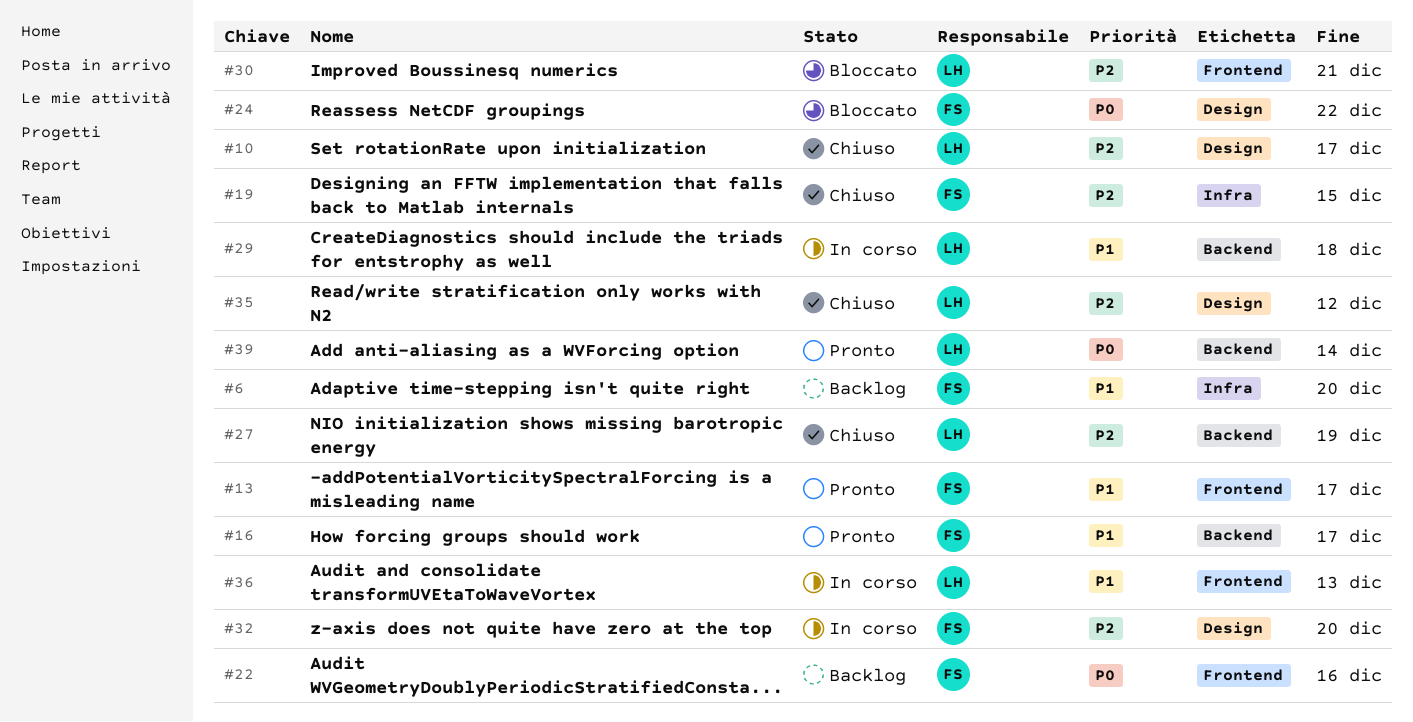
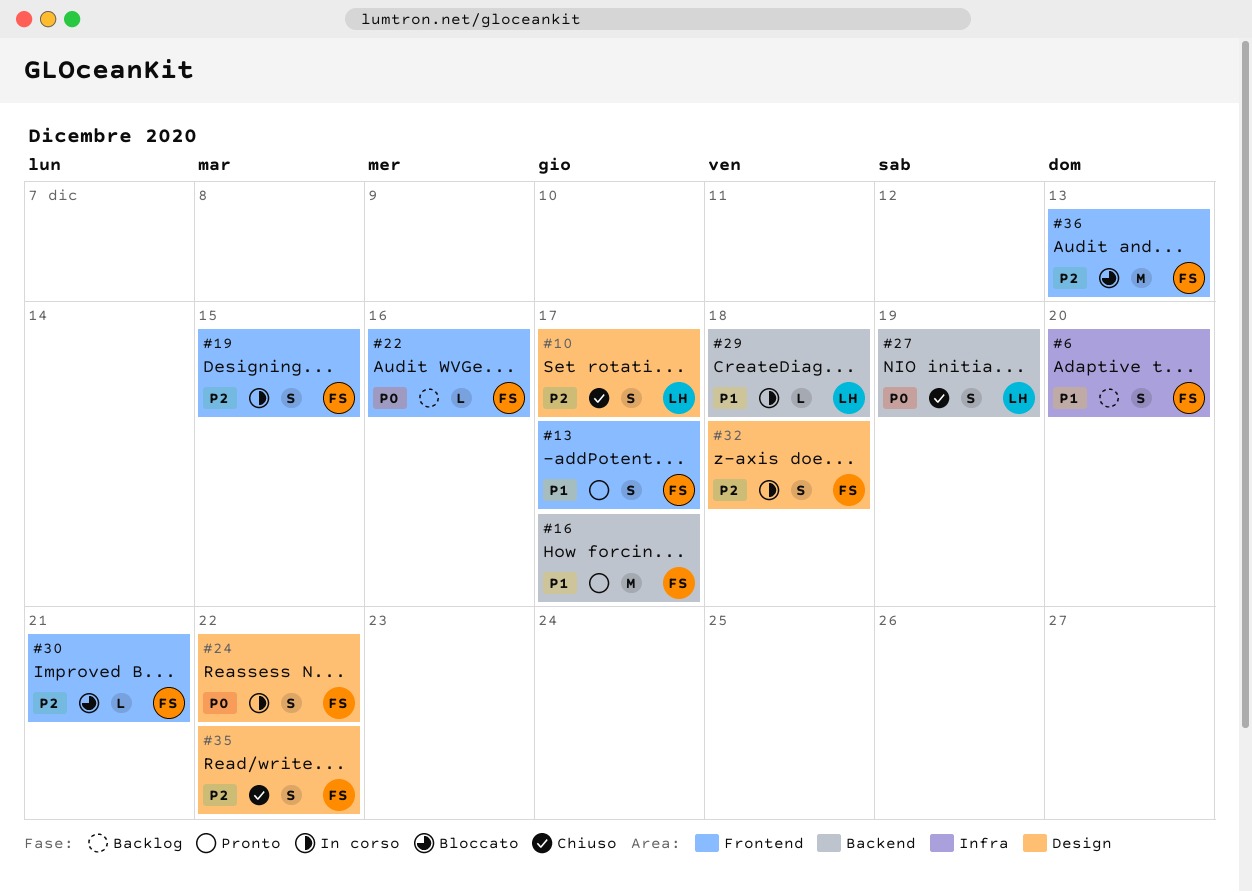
#19, status: Chiuso -> In corso
#19, label: Infra -> Frontend
#24, status: Bloccato -> In corso
#27, priority: P2 -> P0
#30, owner: LH -> FS
#32, due: Dec 20 -> Dec 18
#35, owner: LH -> FS
#35, due: Dec 12 -> Dec 22
#36, status: In corso -> Bloccato
#36, owner: LH -> FS
#36, priority: P1 -> P2
#39: present -> none

